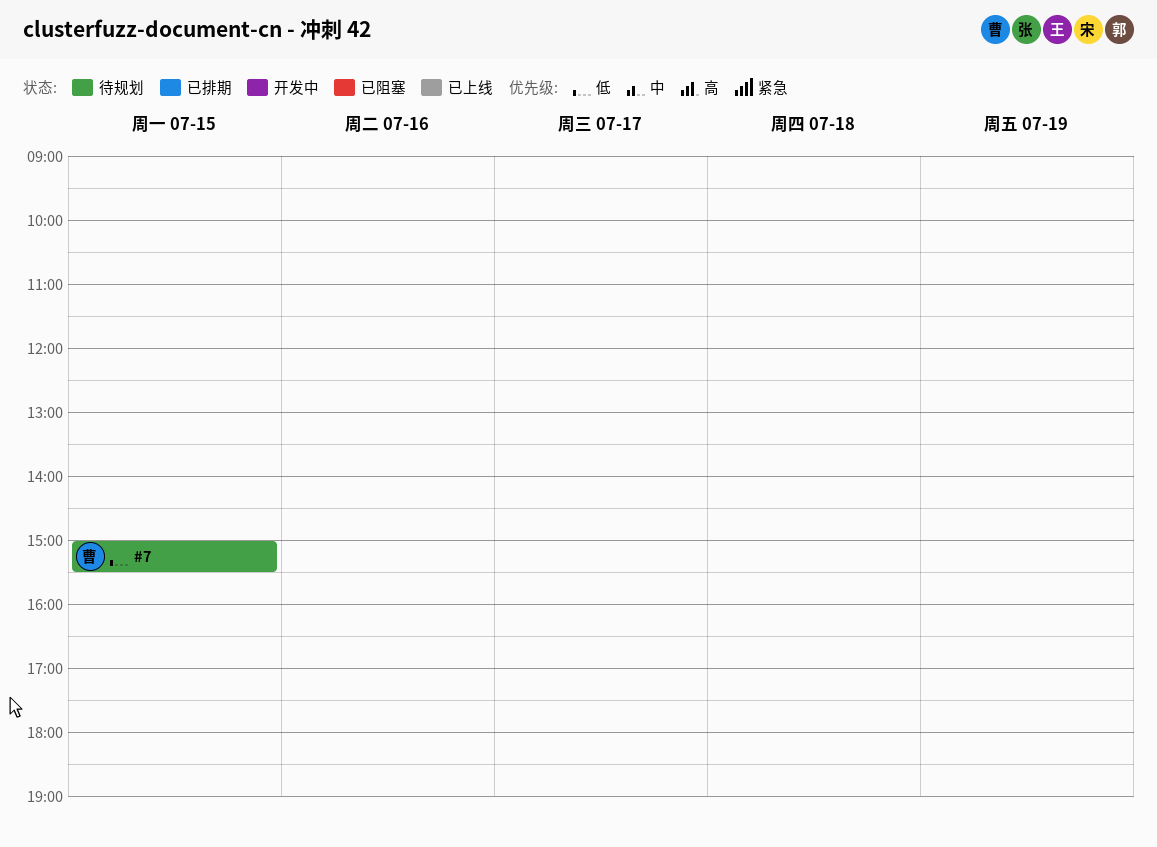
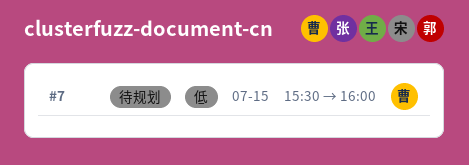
#7, begins: 15:00 -> 15:30
#7, ends: 15:30 -> 16:00

